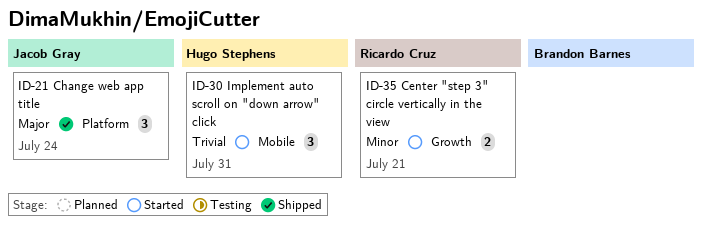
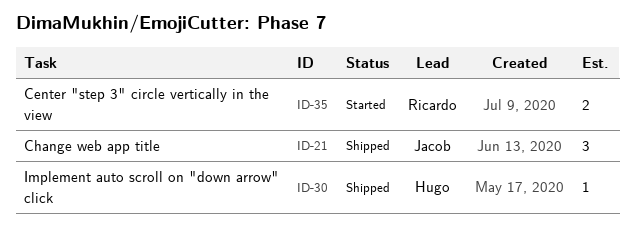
ID-30, status: Started -> Shipped
ID-30, estimate: 3 -> 1

